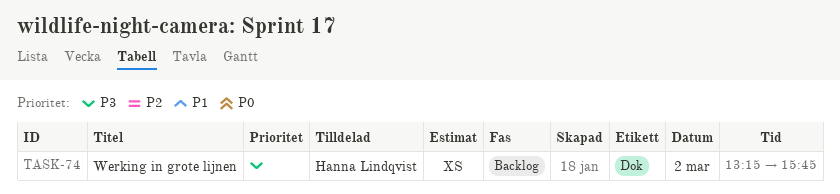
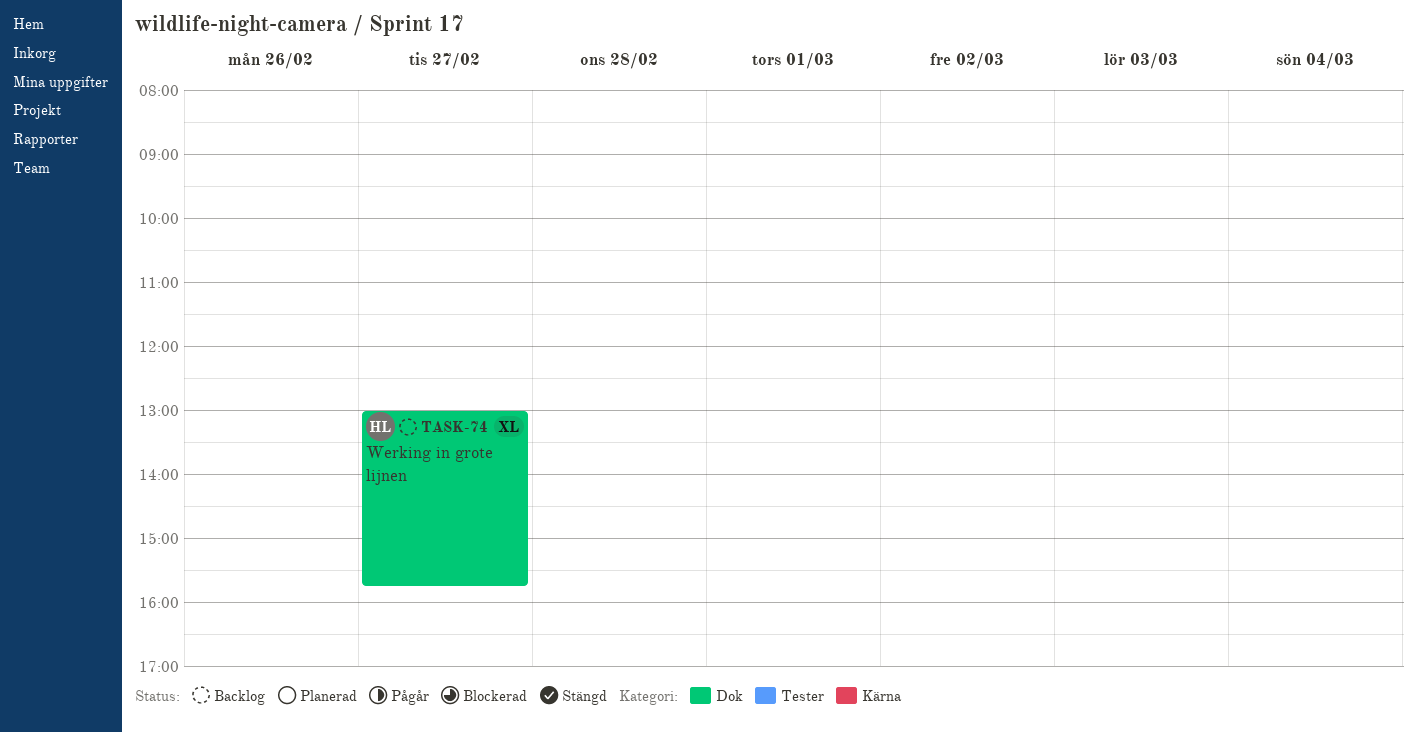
TASK-74, estimate: XS -> XL
TASK-74, day: Mar 2 -> Feb 27
TASK-74, begins: 13:15 -> 13:00

